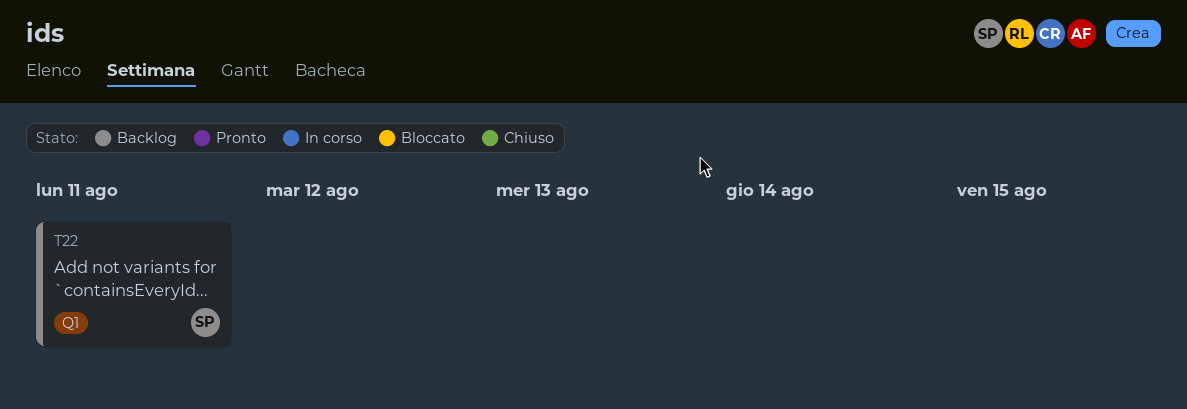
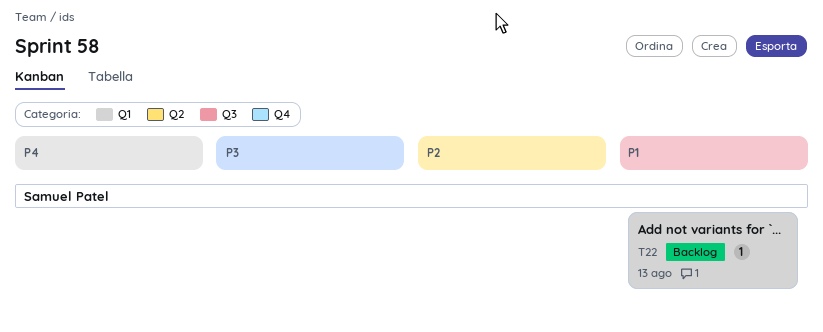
T22, due: Aug 11 -> Aug 13

